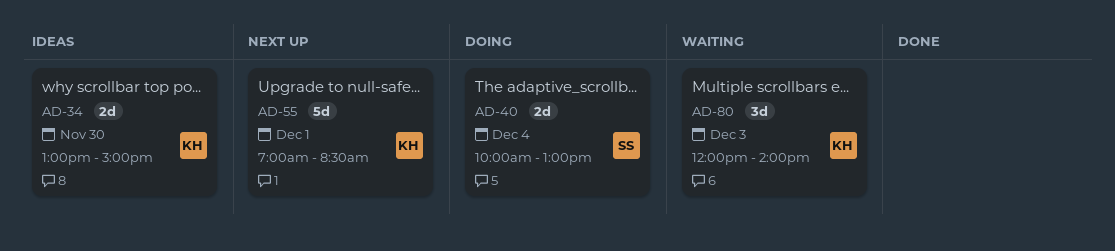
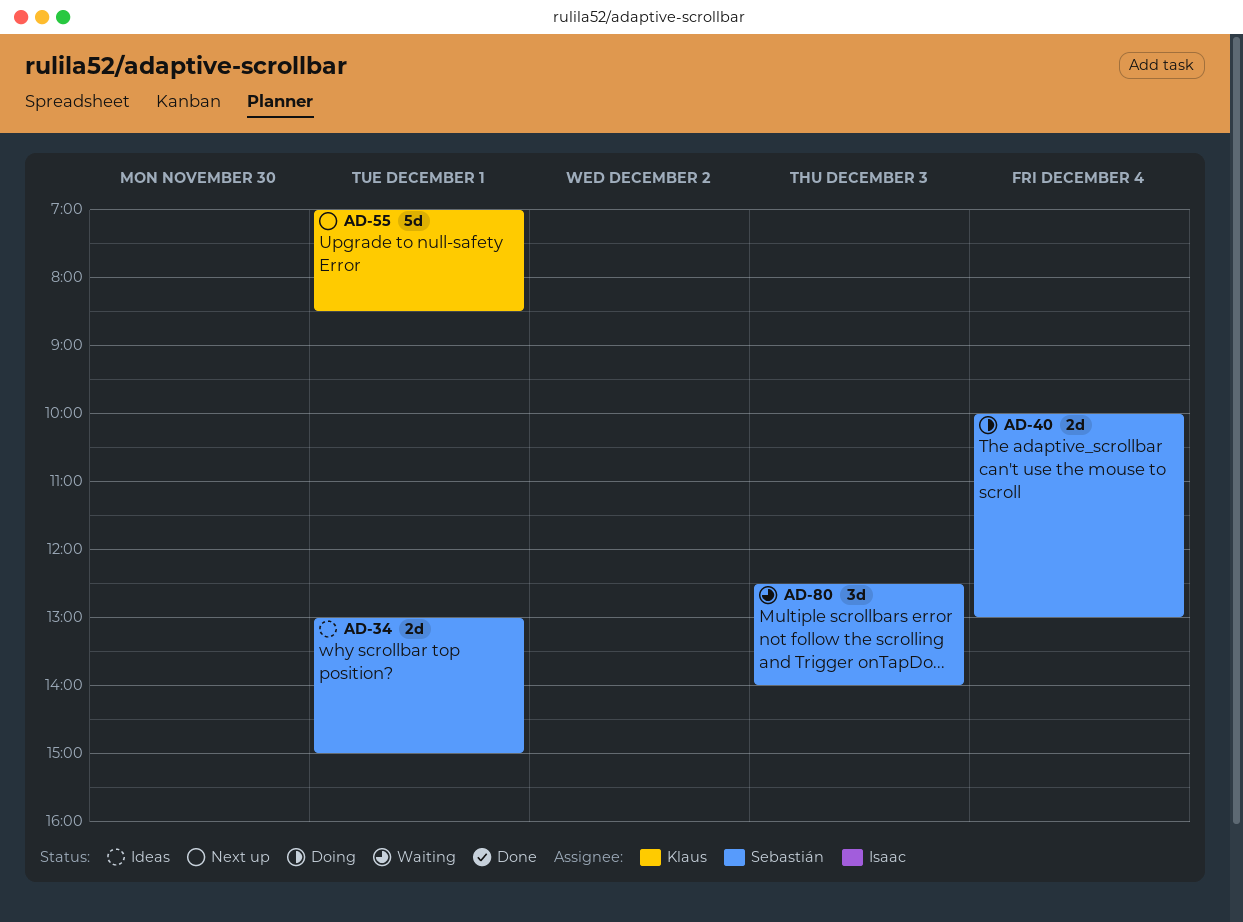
AD-34, owner: Klaus -> Sebastián
AD-34, day: Nov 30 -> Dec 1
AD-80, owner: Klaus -> Sebastián
AD-80, begins: 12:00 -> 12:30

